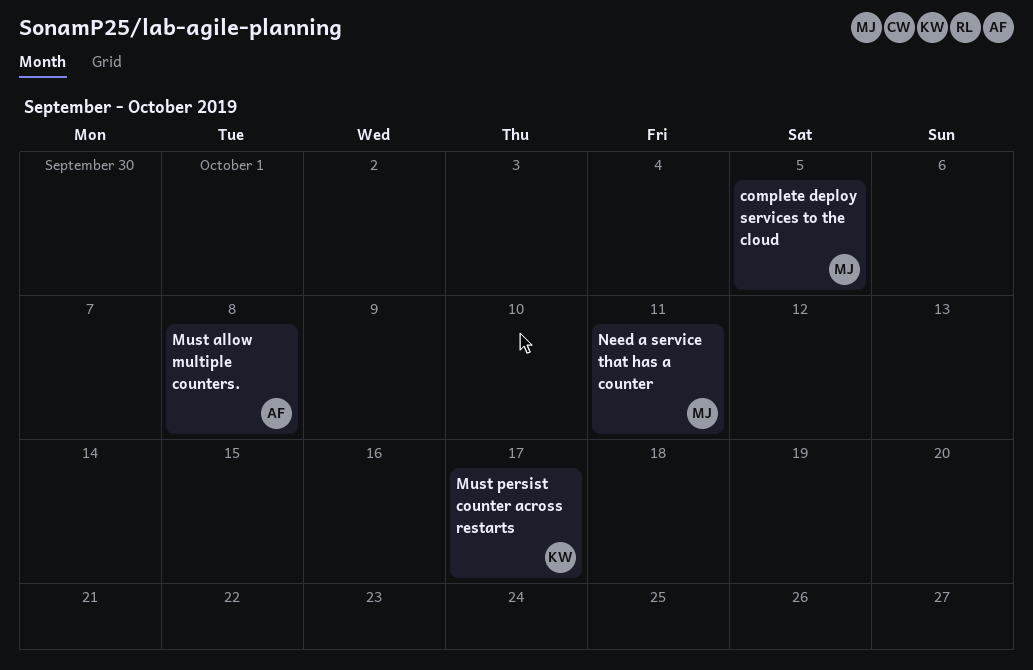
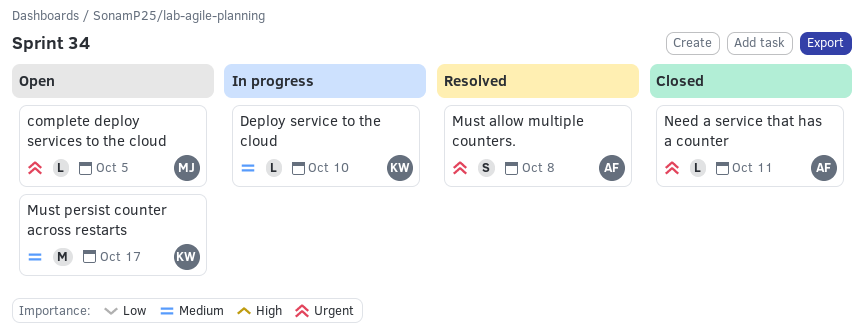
Deploy service to the cloud: none -> present
Need a service that has a counter, owner: MJ -> AF

